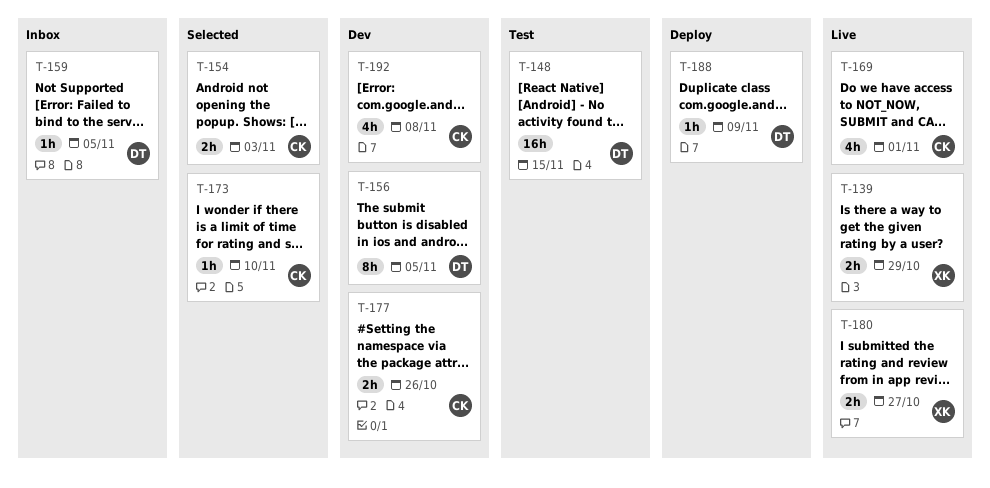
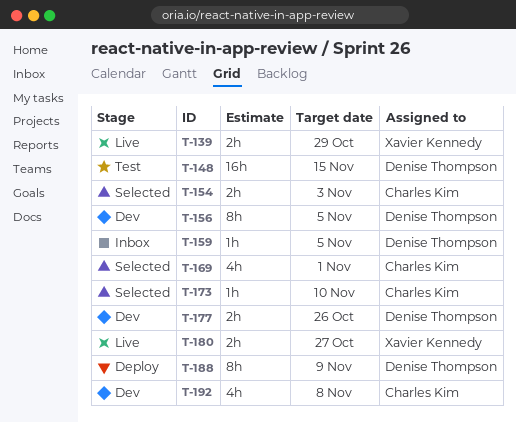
T-169, status: Live -> Selected
T-177, owner: Charles Kim -> Denise Thompson
T-188, estimate: 1h -> 8h

